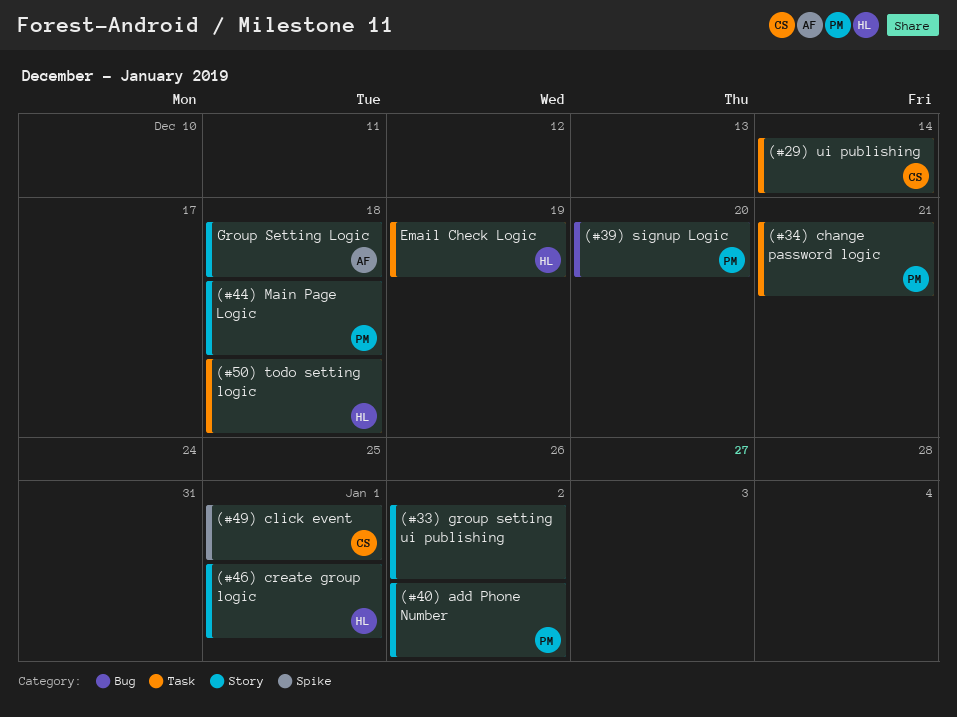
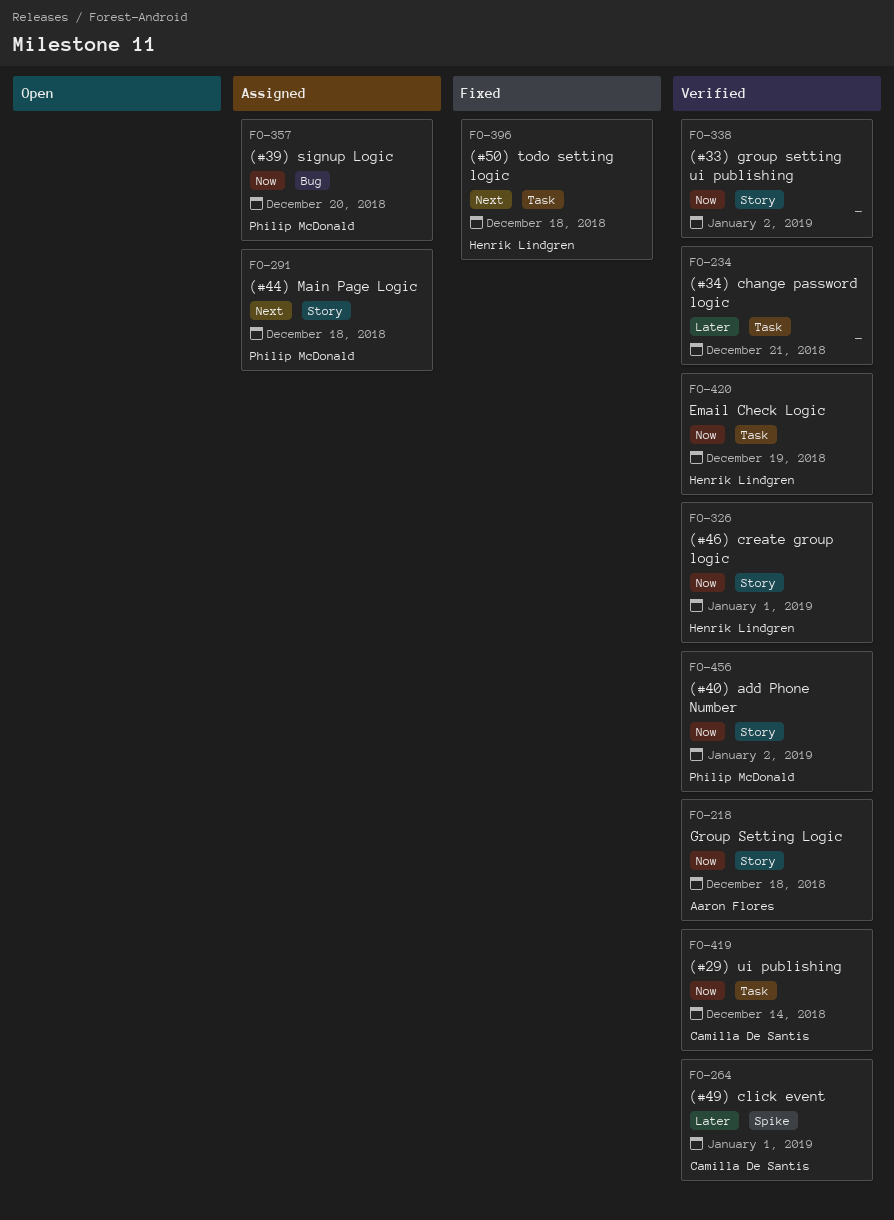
(#34) change password logic, owner: Philip McDonald -> none

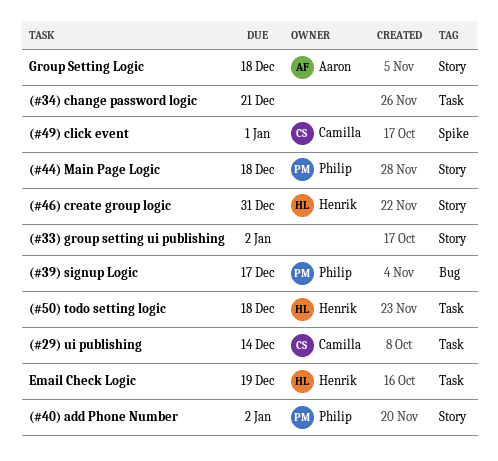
(#39) signup Logic, due: Dec 20 -> Dec 17
(#46) create group logic, due: Jan 1 -> Dec 31

